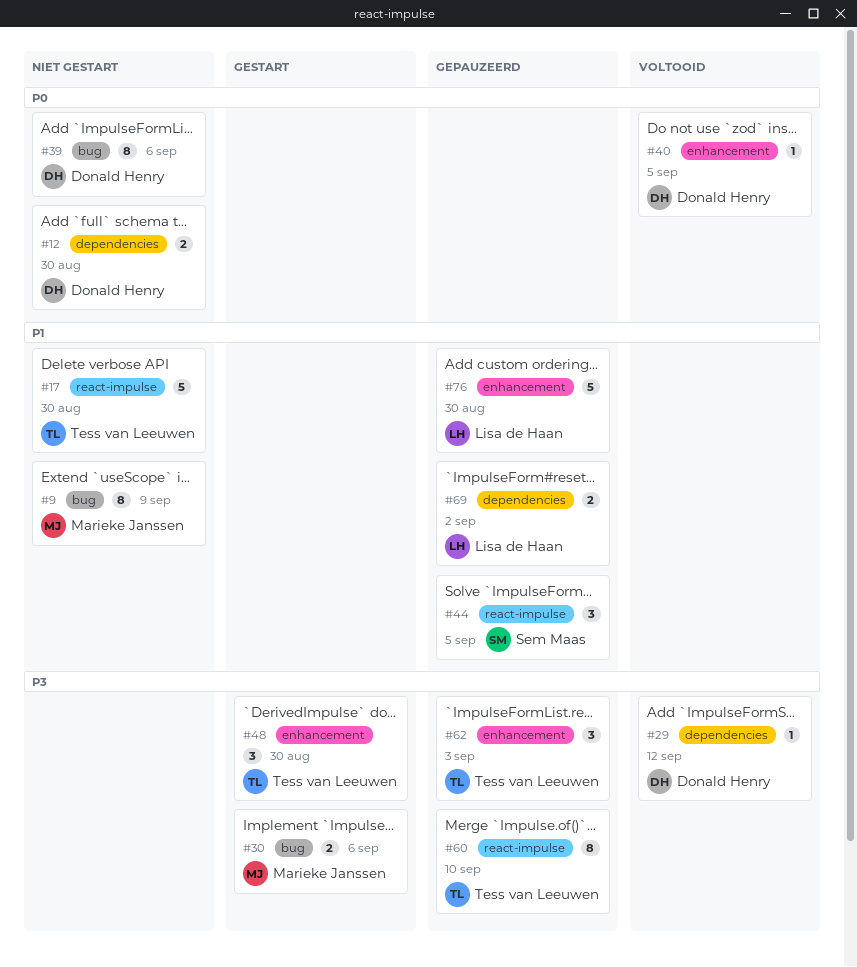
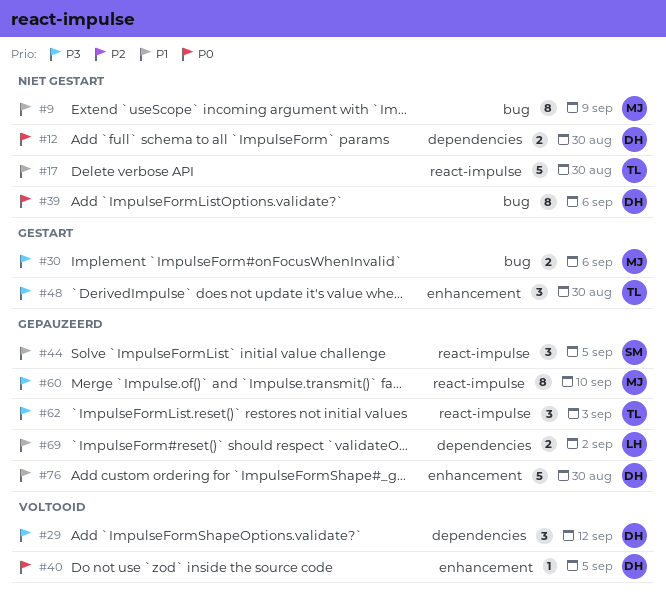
#29, estimate: 1 -> 3
#60, owner: Tess van Leeuwen -> Marieke Janssen
#62, label: enhancement -> react-impulse
#76, owner: Lisa de Haan -> Donald Henry

